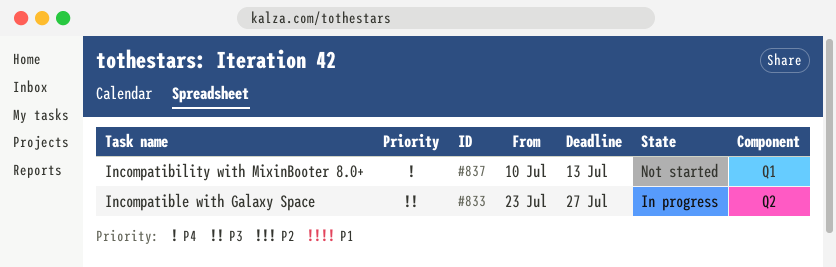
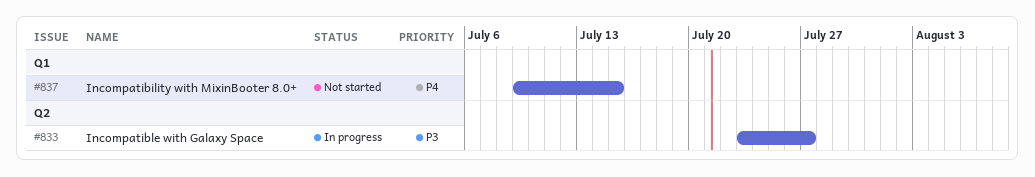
#837, start: Jul 10 -> Jul 9
#837, due: Jul 13 -> Jul 15

